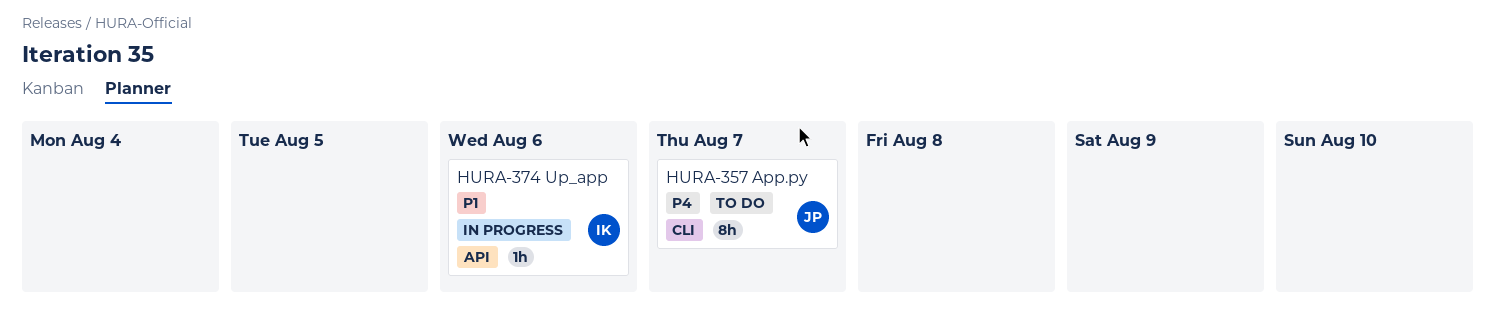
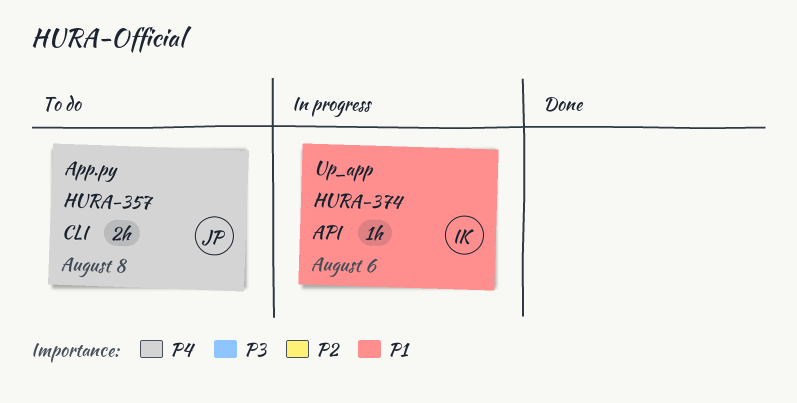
HURA-357, estimate: 8h -> 2h
HURA-357, due: Aug 7 -> Aug 8

